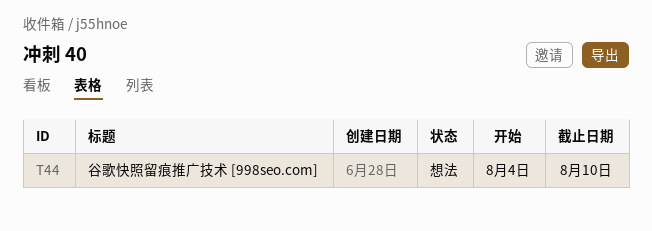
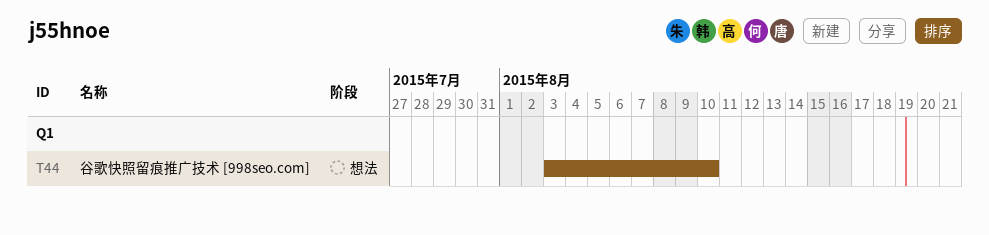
T44, start: Aug 4 -> Aug 3

